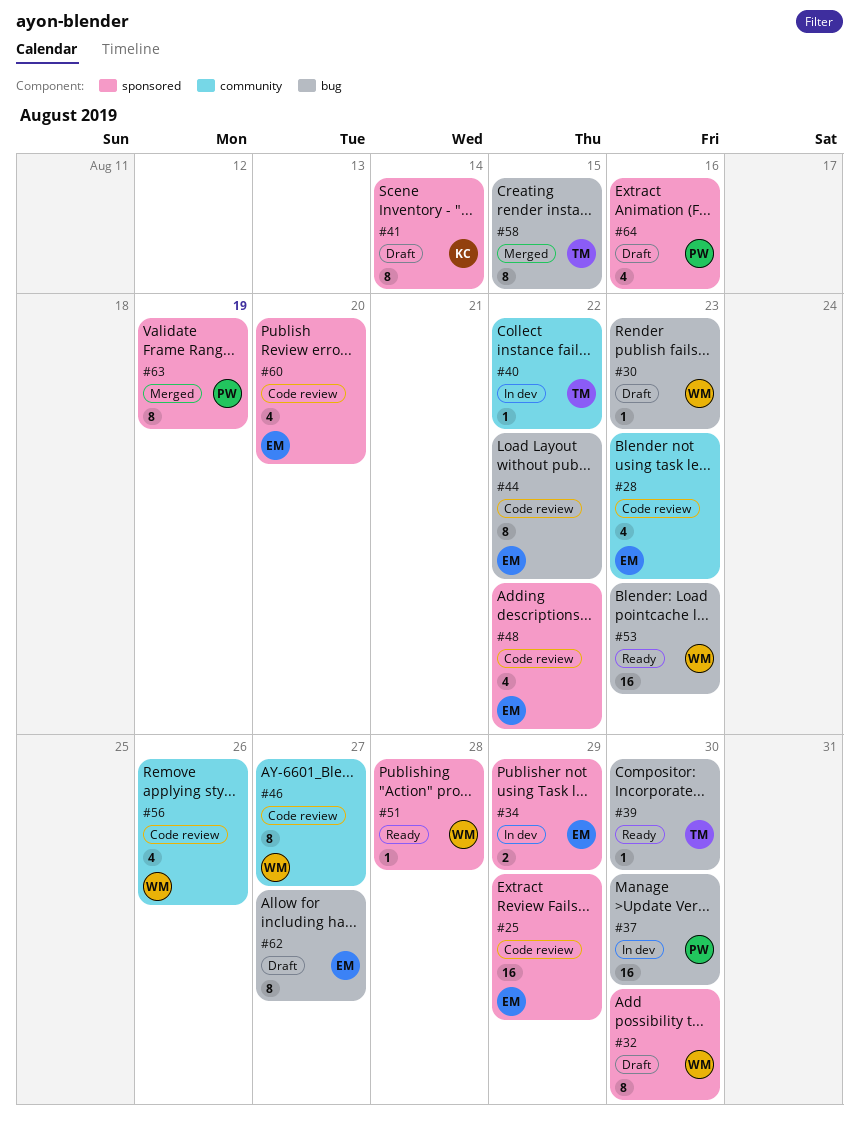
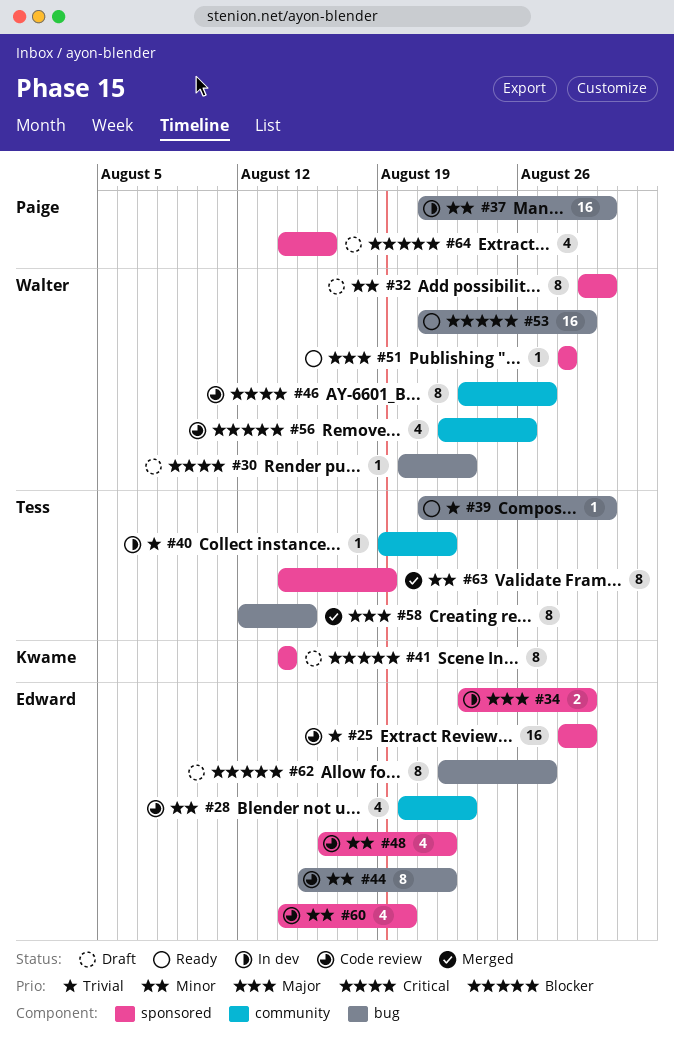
#53, due: Aug 23 -> Aug 29
#63, owner: Paige -> Tess

